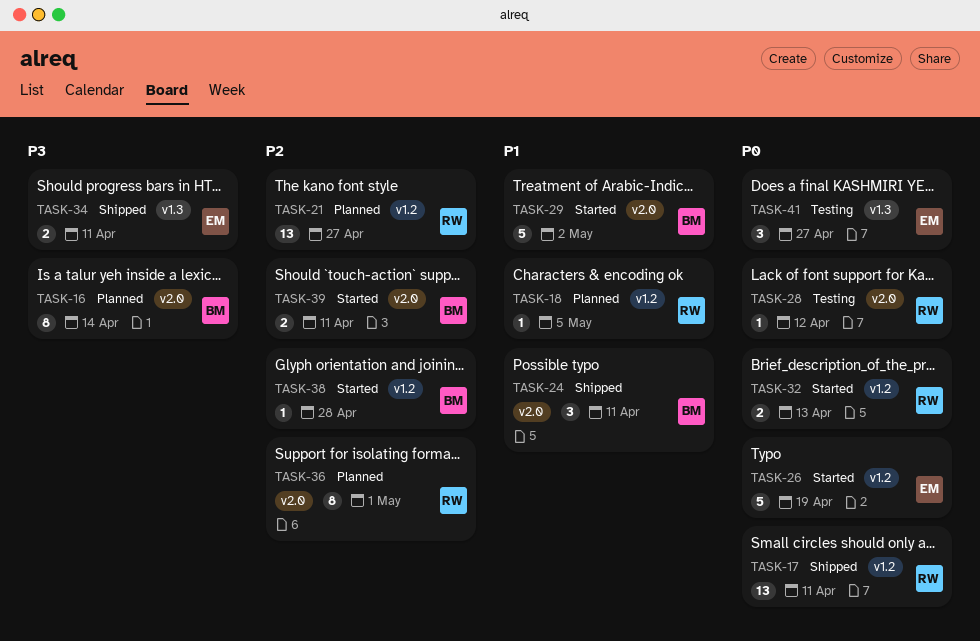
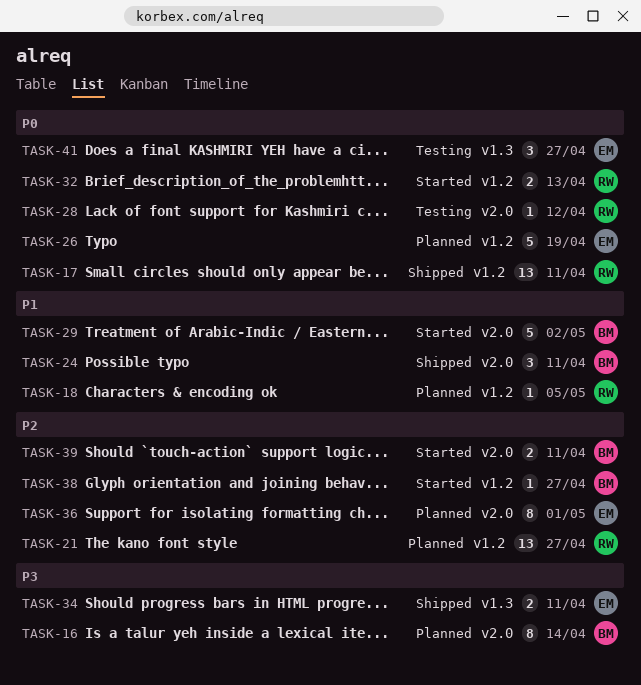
TASK-26, status: Started -> Planned
TASK-36, owner: RW -> EM
TASK-38, due: Apr 28 -> Apr 27

